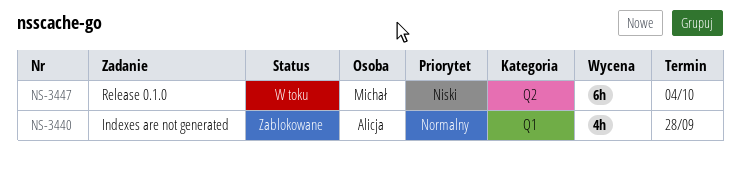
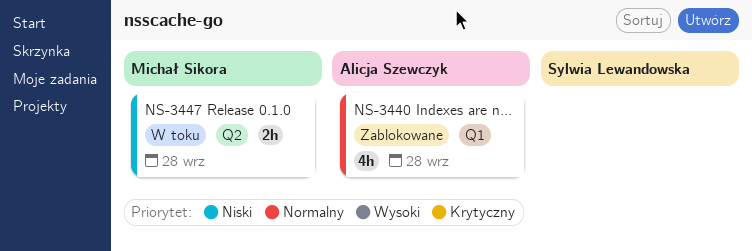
NS-3447, estimate: 6h -> 2h
NS-3447, due: Oct 4 -> Sep 28

